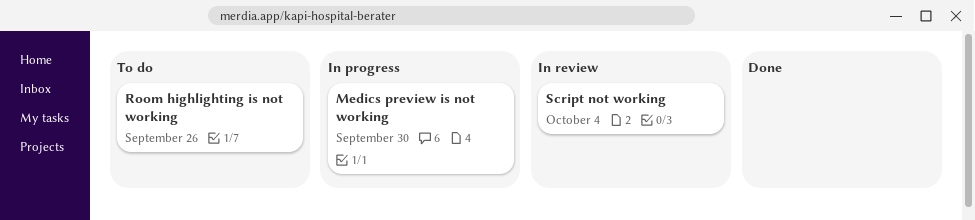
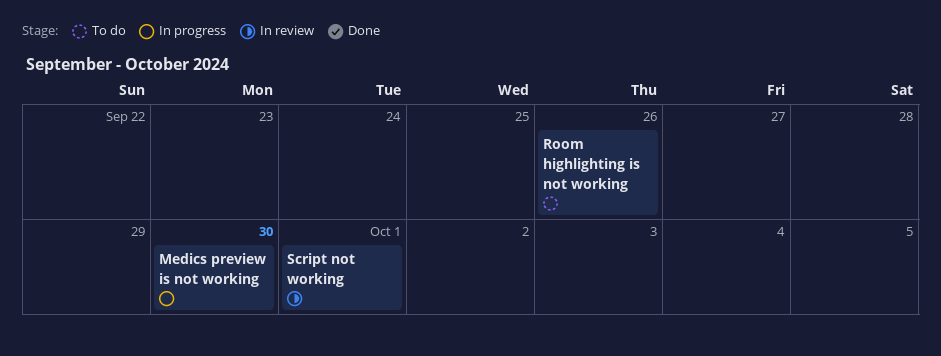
Script not working, due: Oct 4 -> Oct 1

